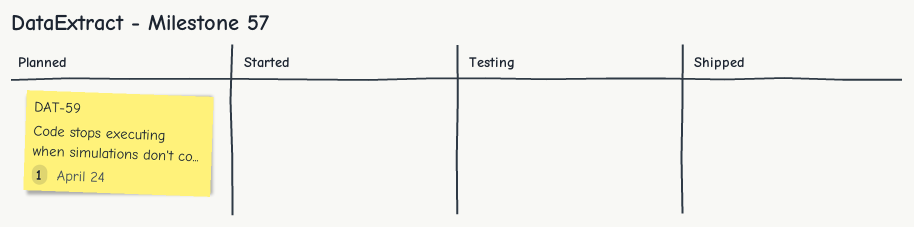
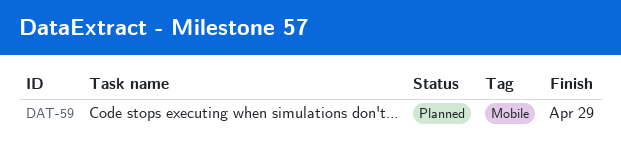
DAT-59, due: Apr 24 -> Apr 29

